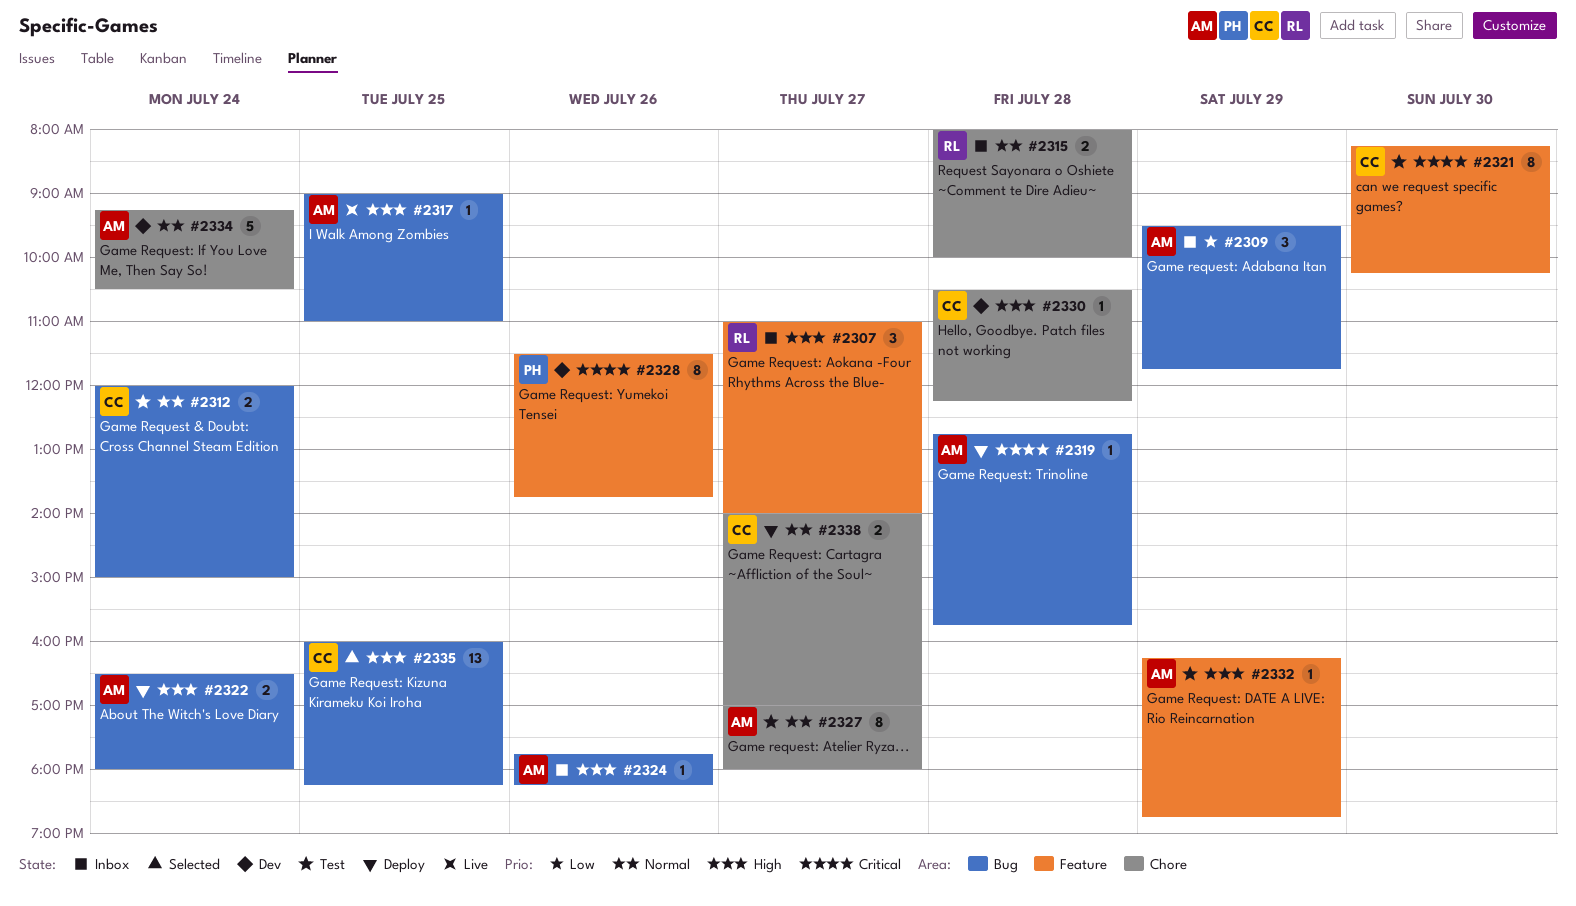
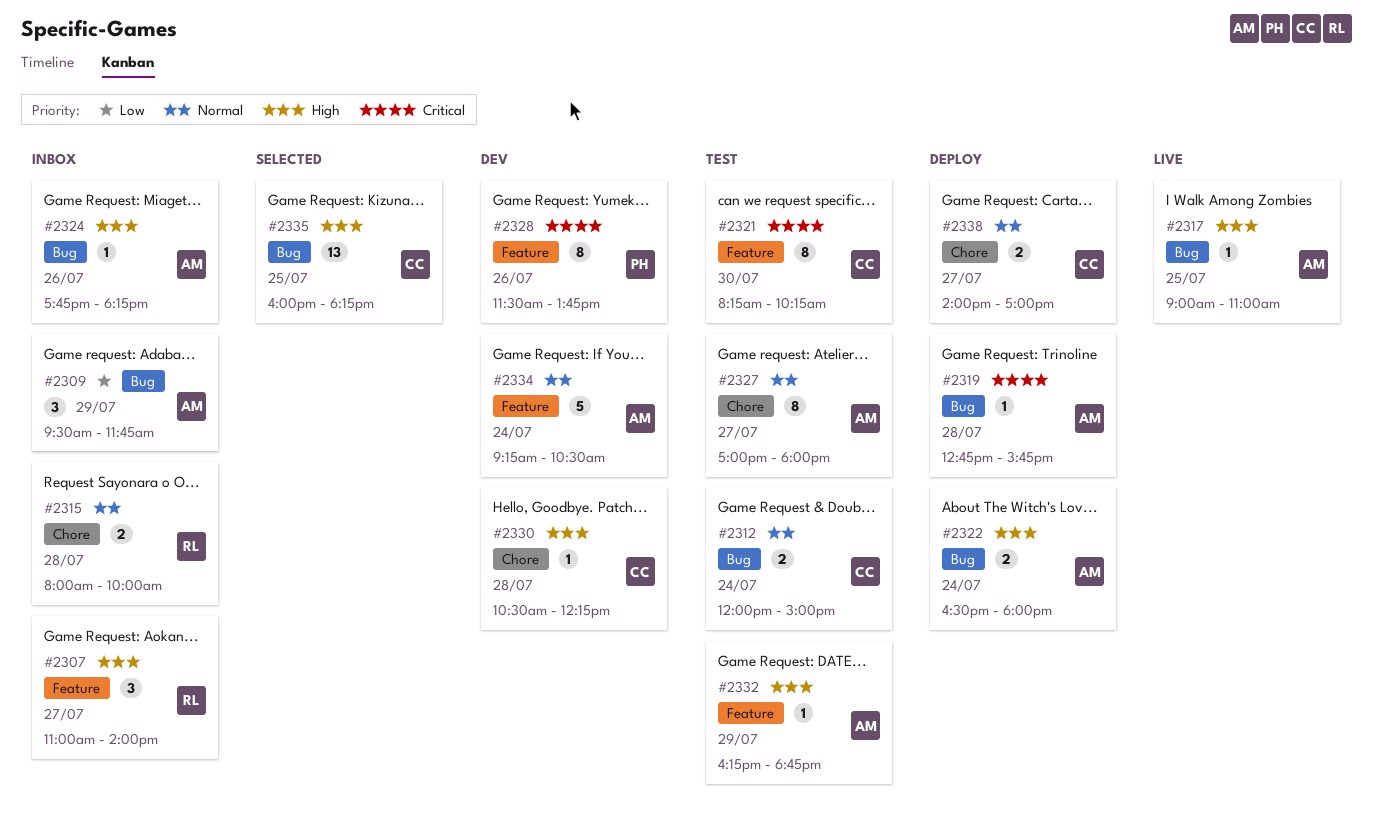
#2334, label: Chore -> Feature

